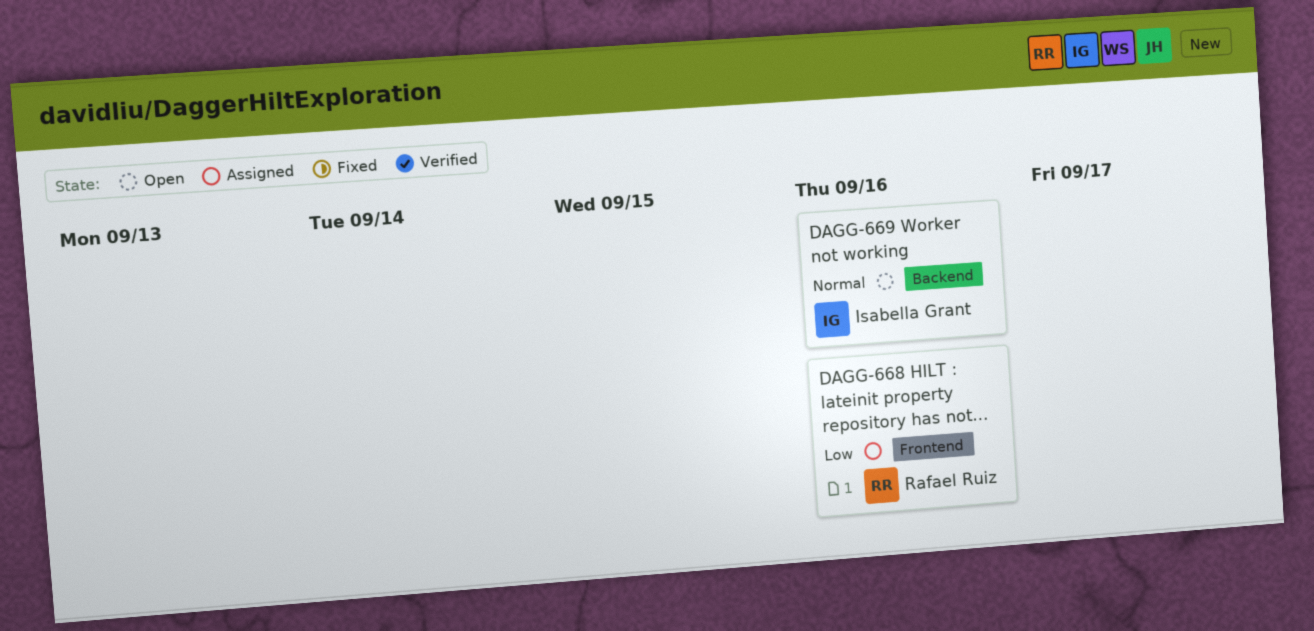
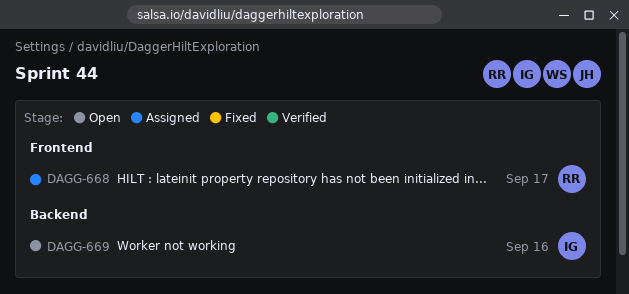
DAGG-668, due: Sep 16 -> Sep 17

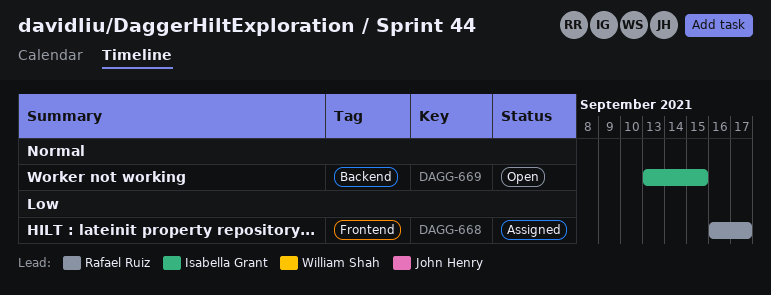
DAGG-669, due: Sep 16 -> Sep 15

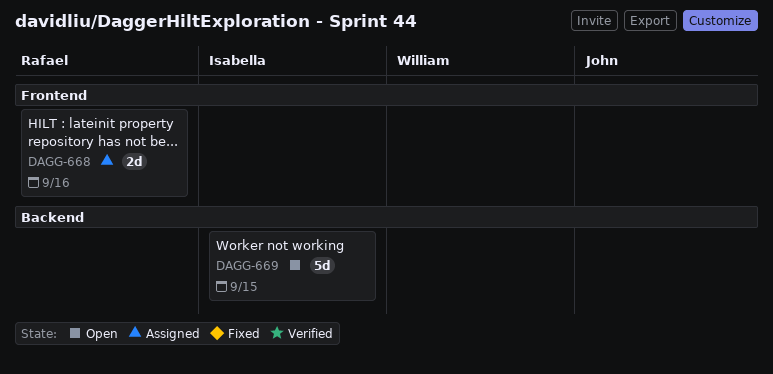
DAGG-668, due: Sep 17 -> Sep 16

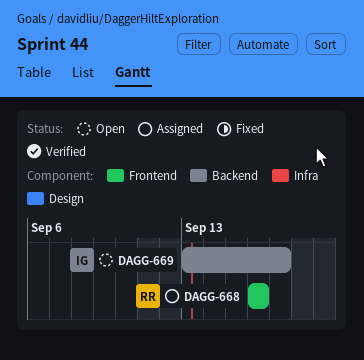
DAGG-669, due: Sep 15 -> Sep 17

